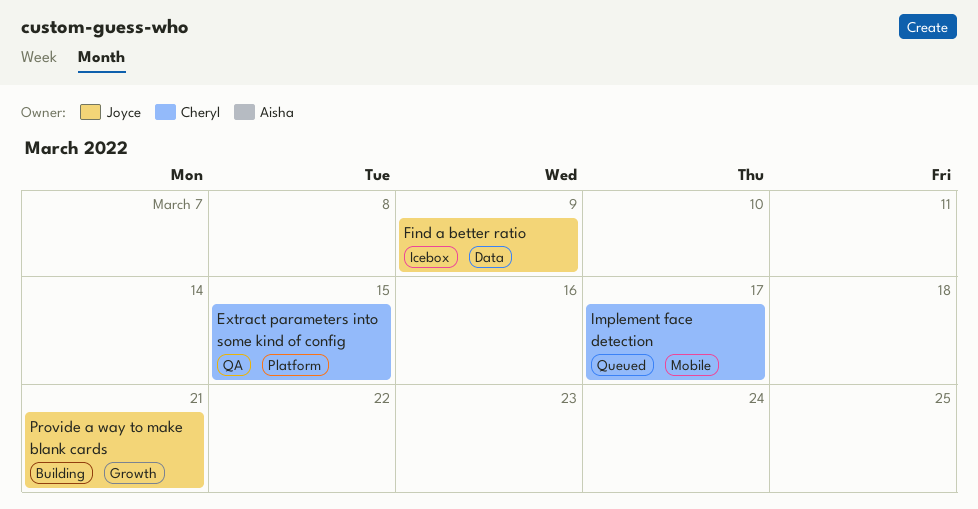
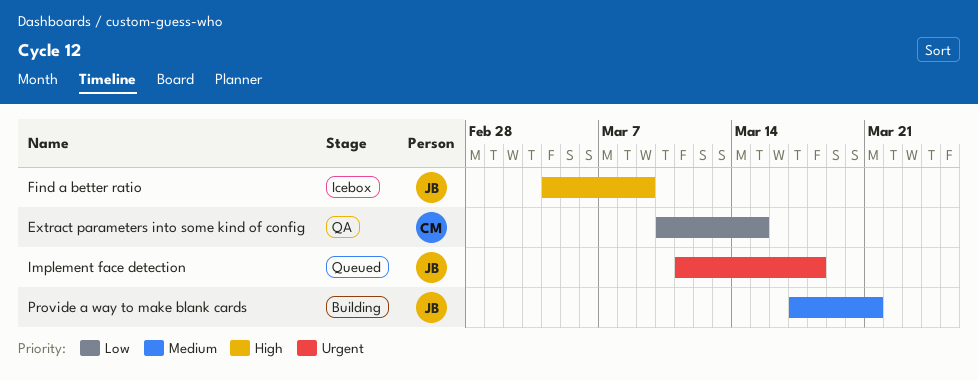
Implement face detection, owner: Cheryl -> Joyce
Implement face detection, due: Mar 17 -> Mar 18

